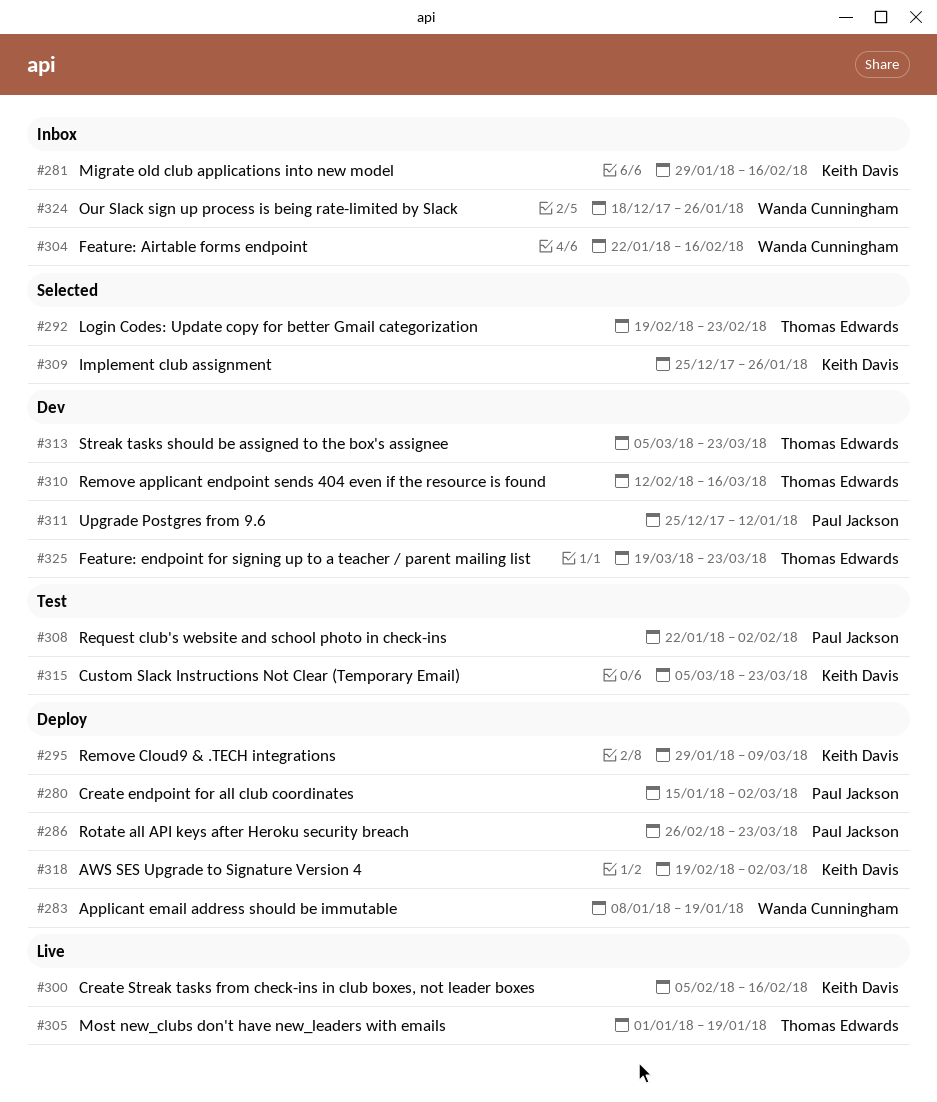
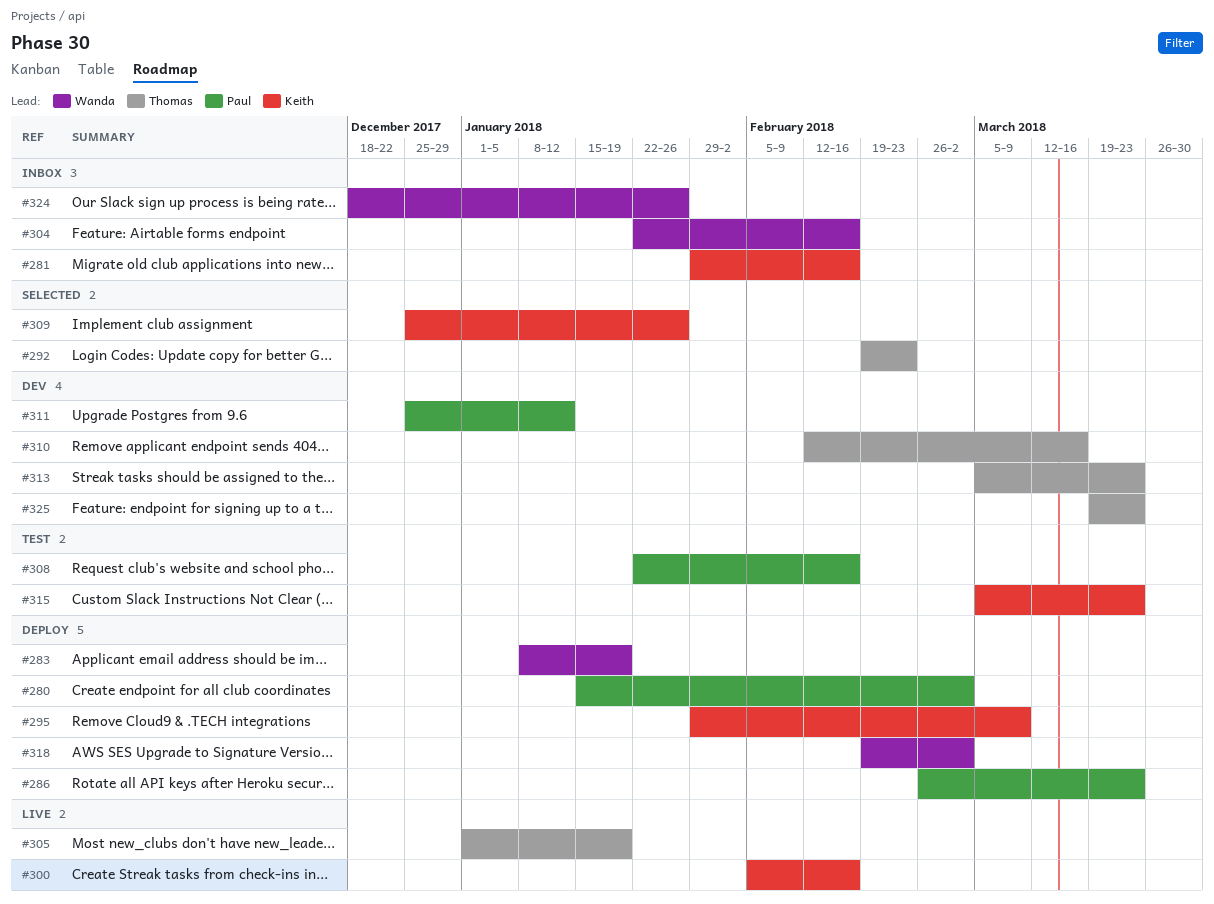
#308, due: Feb 2 -> Feb 16
#318, owner: Keith Davis -> Wanda Cunningham

